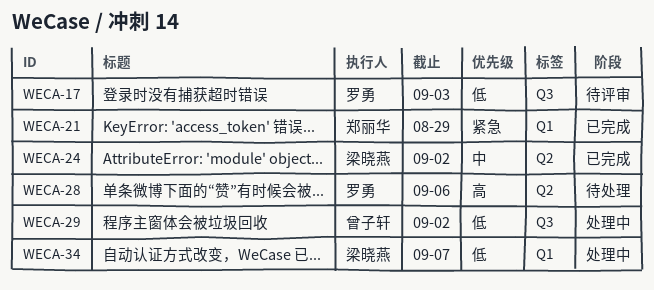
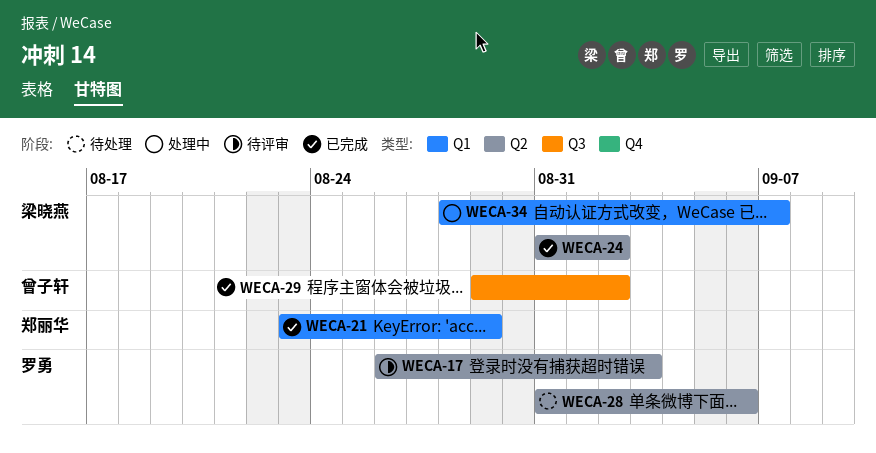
WECA-17, label: Q3 -> Q2
WECA-29, status: 处理中 -> 已完成

